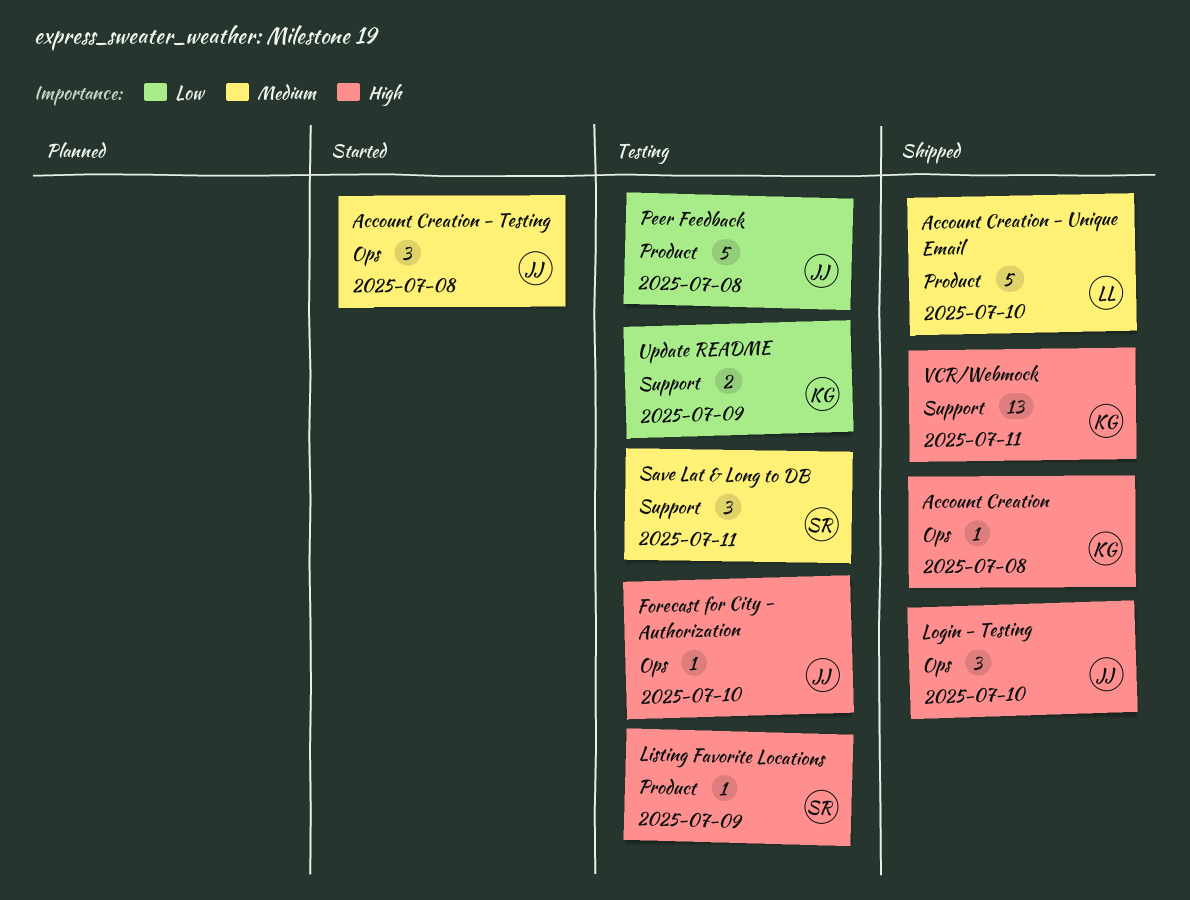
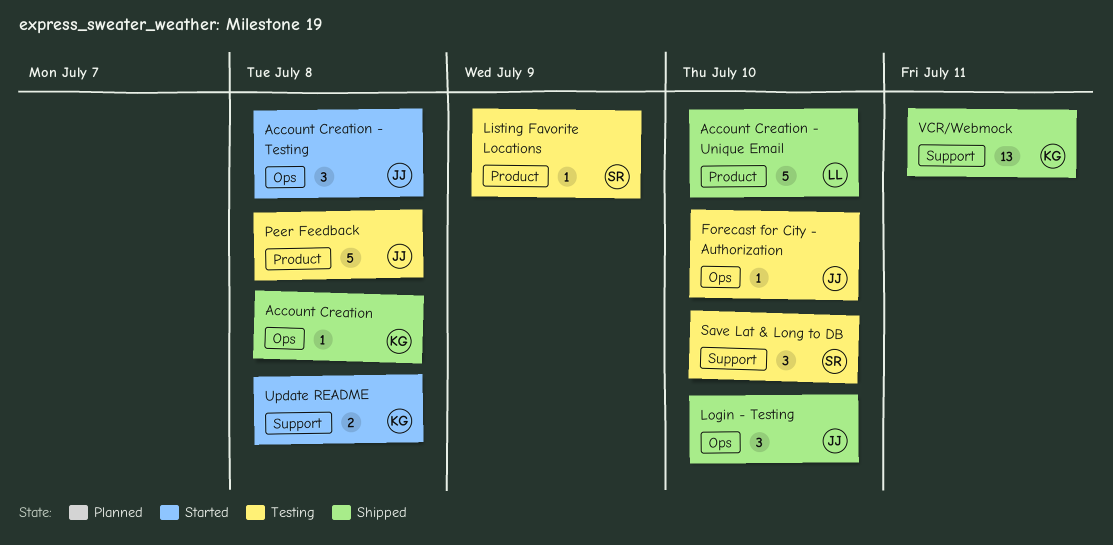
Save Lat & Long to DB, due: Jul 11 -> Jul 10
Update README, status: Testing -> Started
Update README, due: Jul 9 -> Jul 8

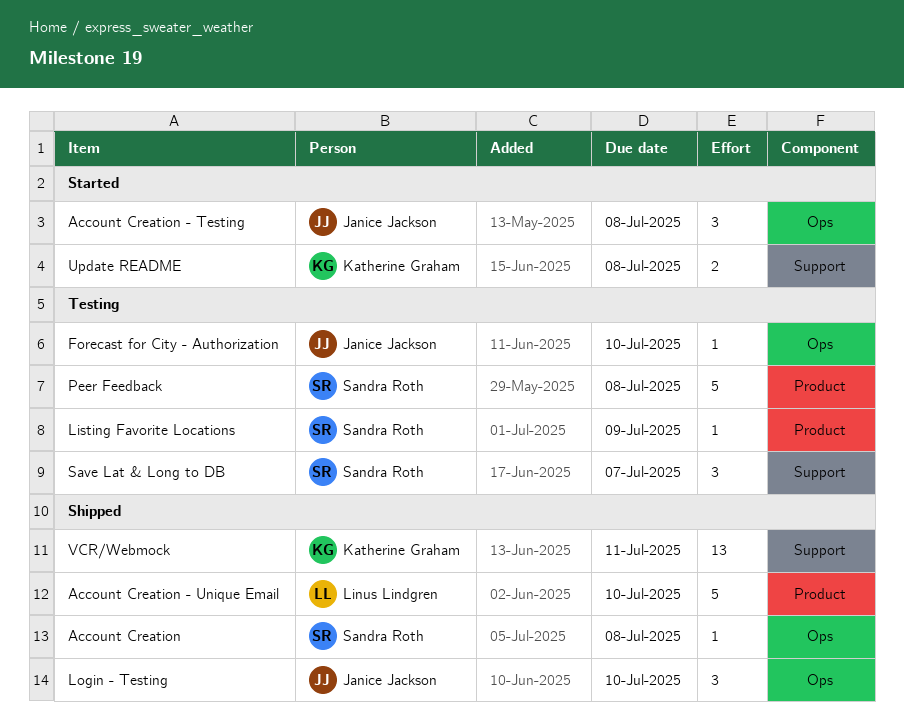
Account Creation, owner: Katherine Graham -> Sandra Roth
Peer Feedback, owner: Janice Jackson -> Sandra Roth
Save Lat & Long to DB, due: Jul 10 -> Jul 7

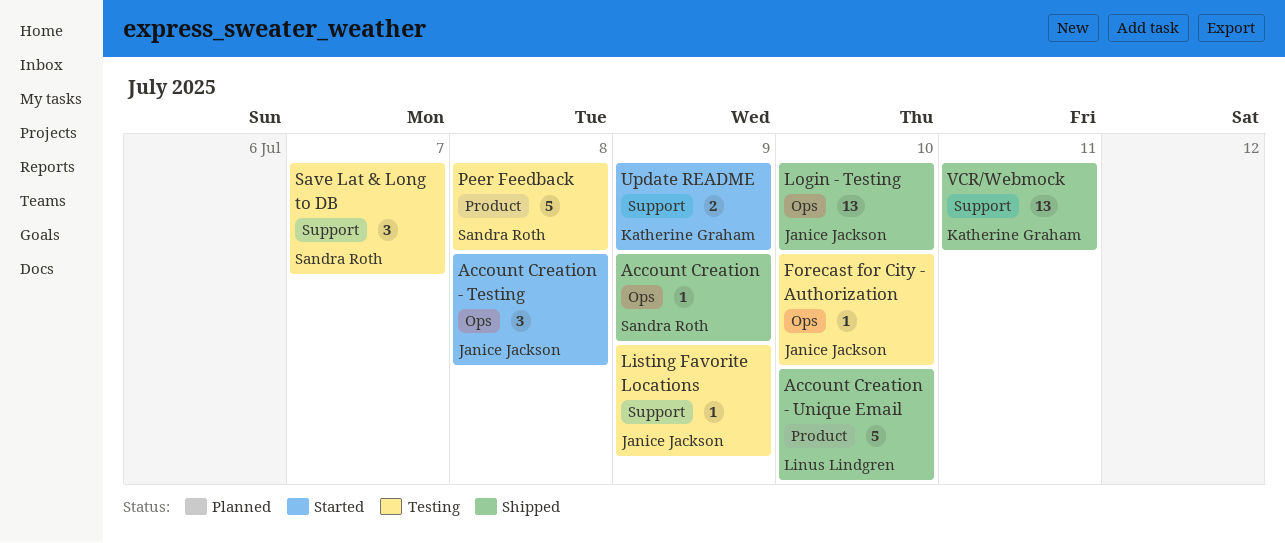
Account Creation, due: Jul 8 -> Jul 9
Listing Favorite Locations, owner: Sandra Roth -> Janice Jackson
Listing Favorite Locations, label: Product -> Support
Login - Testing, estimate: 3 -> 13
Update README, due: Jul 8 -> Jul 9

